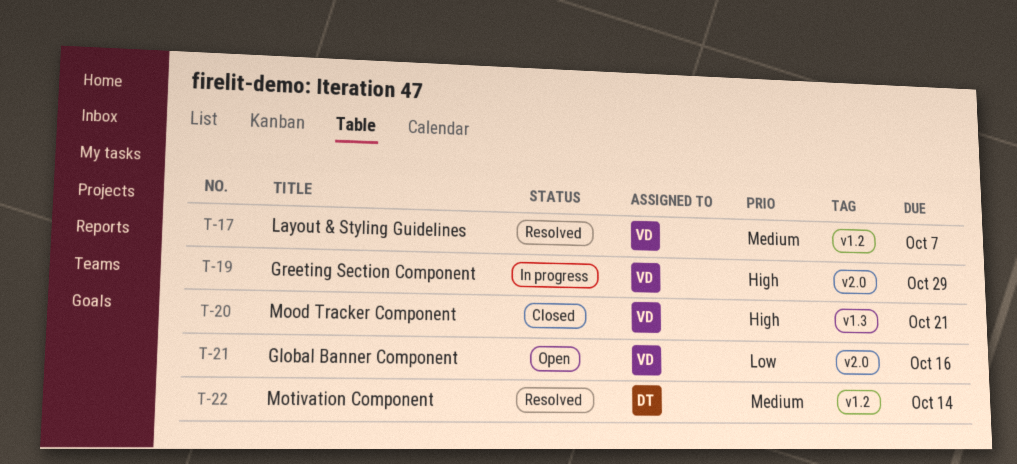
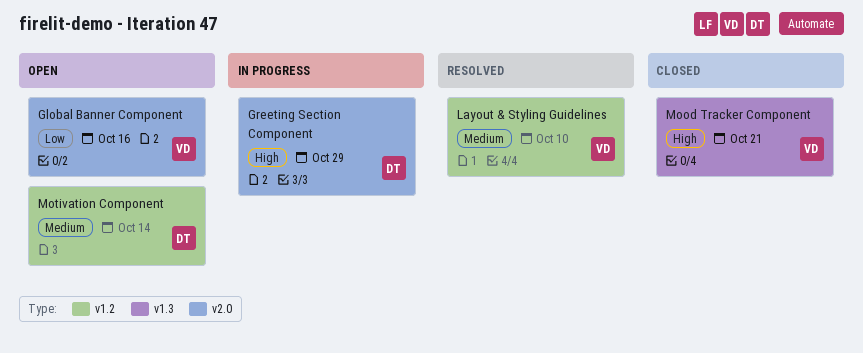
Greeting Section Component, owner: VD -> DT
Layout & Styling Guidelines, due: Oct 7 -> Oct 10
Motivation Component, status: Resolved -> Open

